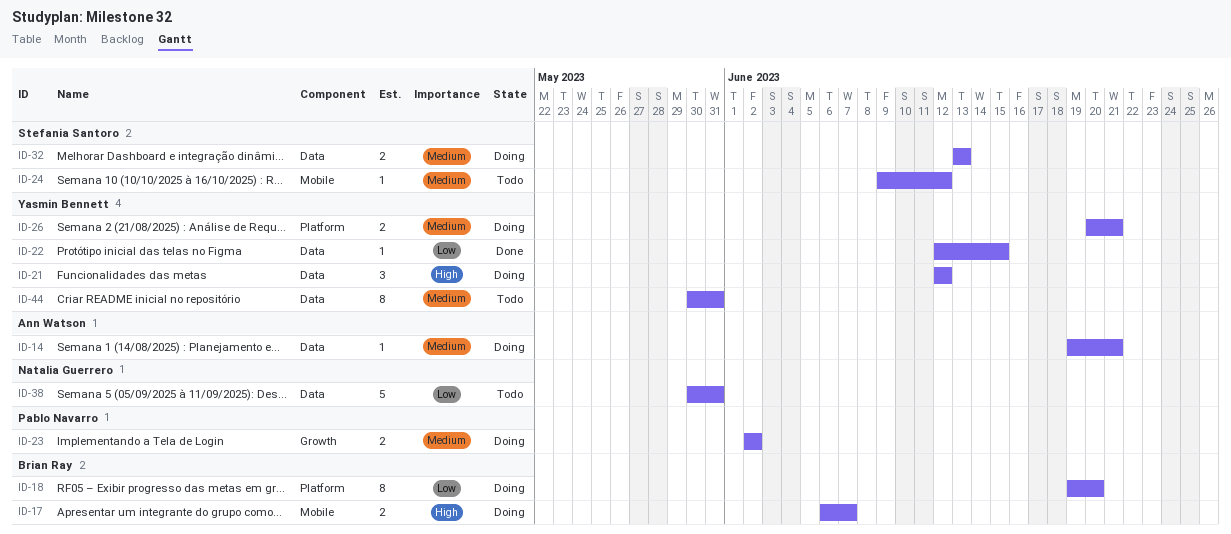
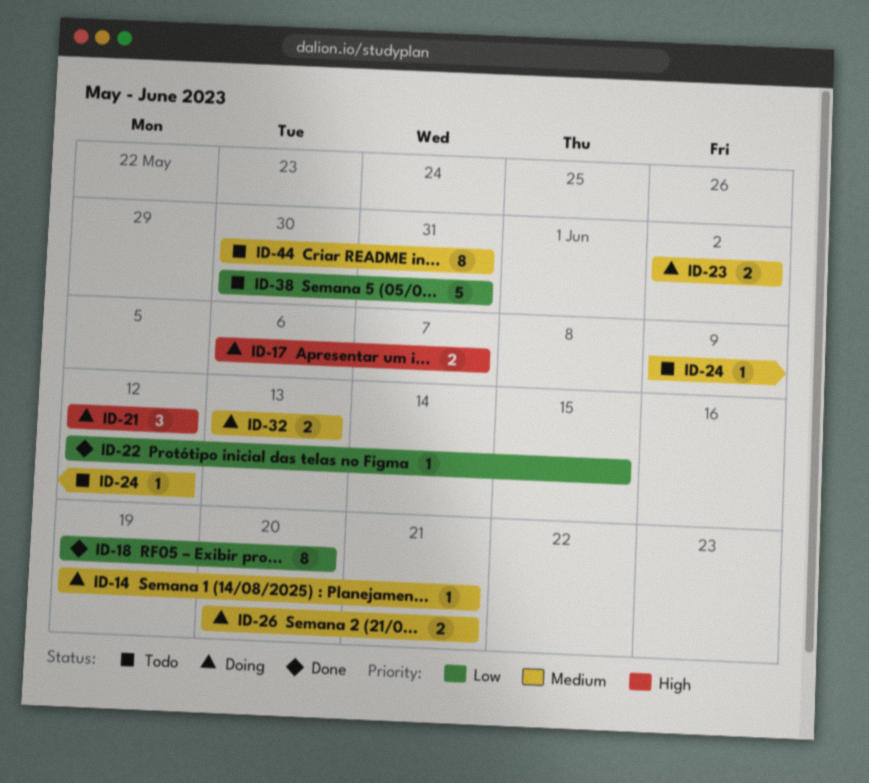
ID-18, status: Doing -> Done

